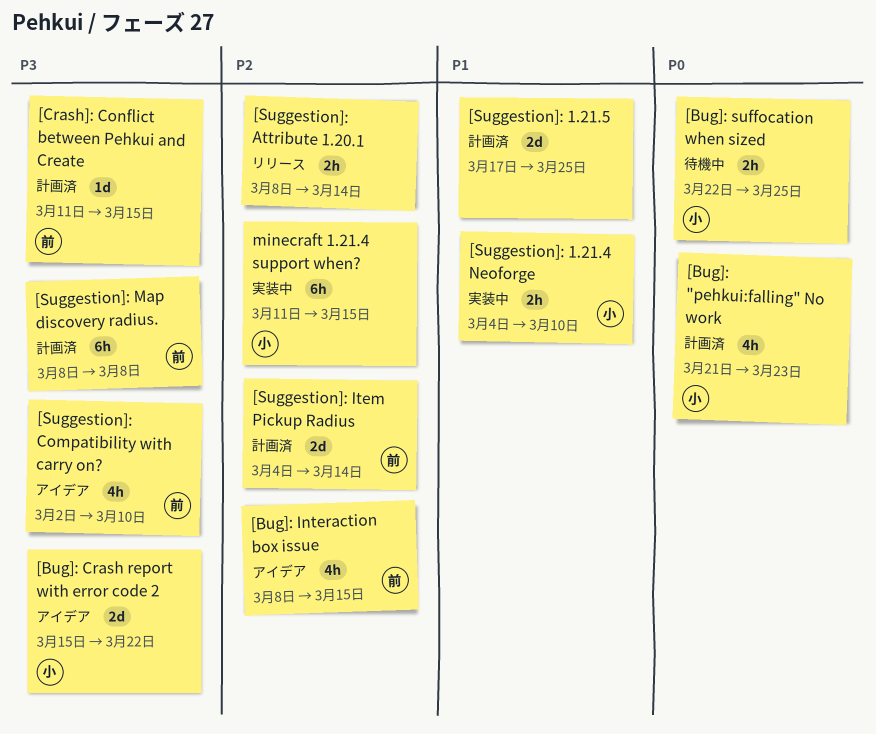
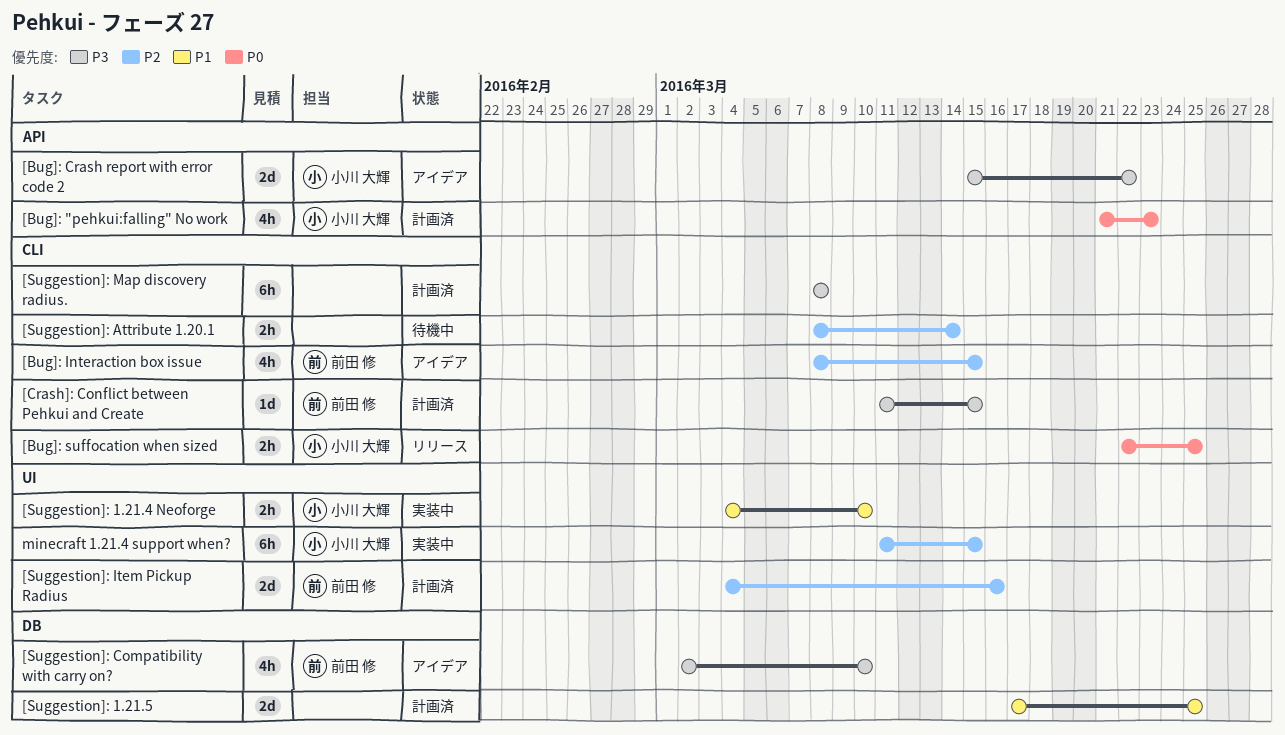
[Bug]: suffocation when sized, status: 待機中 -> リリース
[Suggestion]: Attribute 1.20.1, status: リリース -> 待機中
[Suggestion]: Item Pickup Radius, due: Mar 14 -> Mar 16
[Suggestion]: Map discovery radius., owner: 前田 修 -> none

